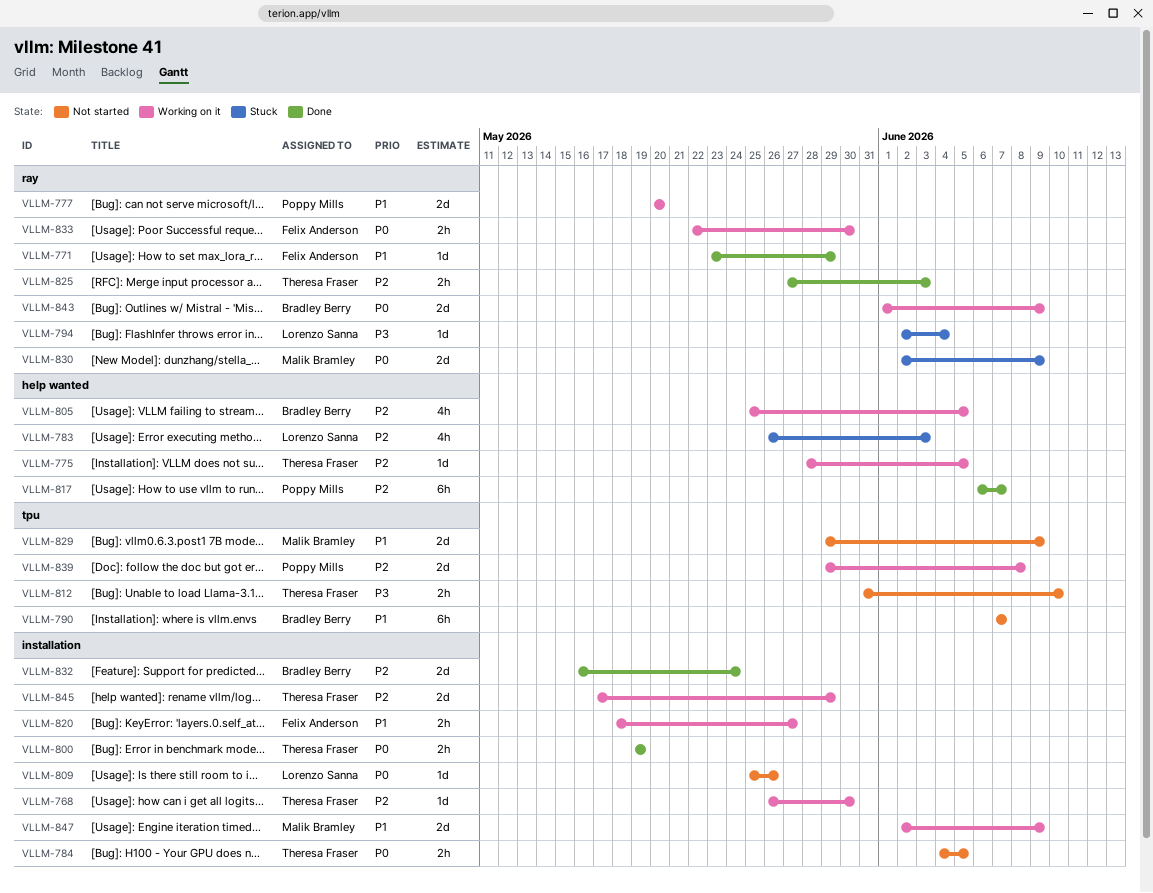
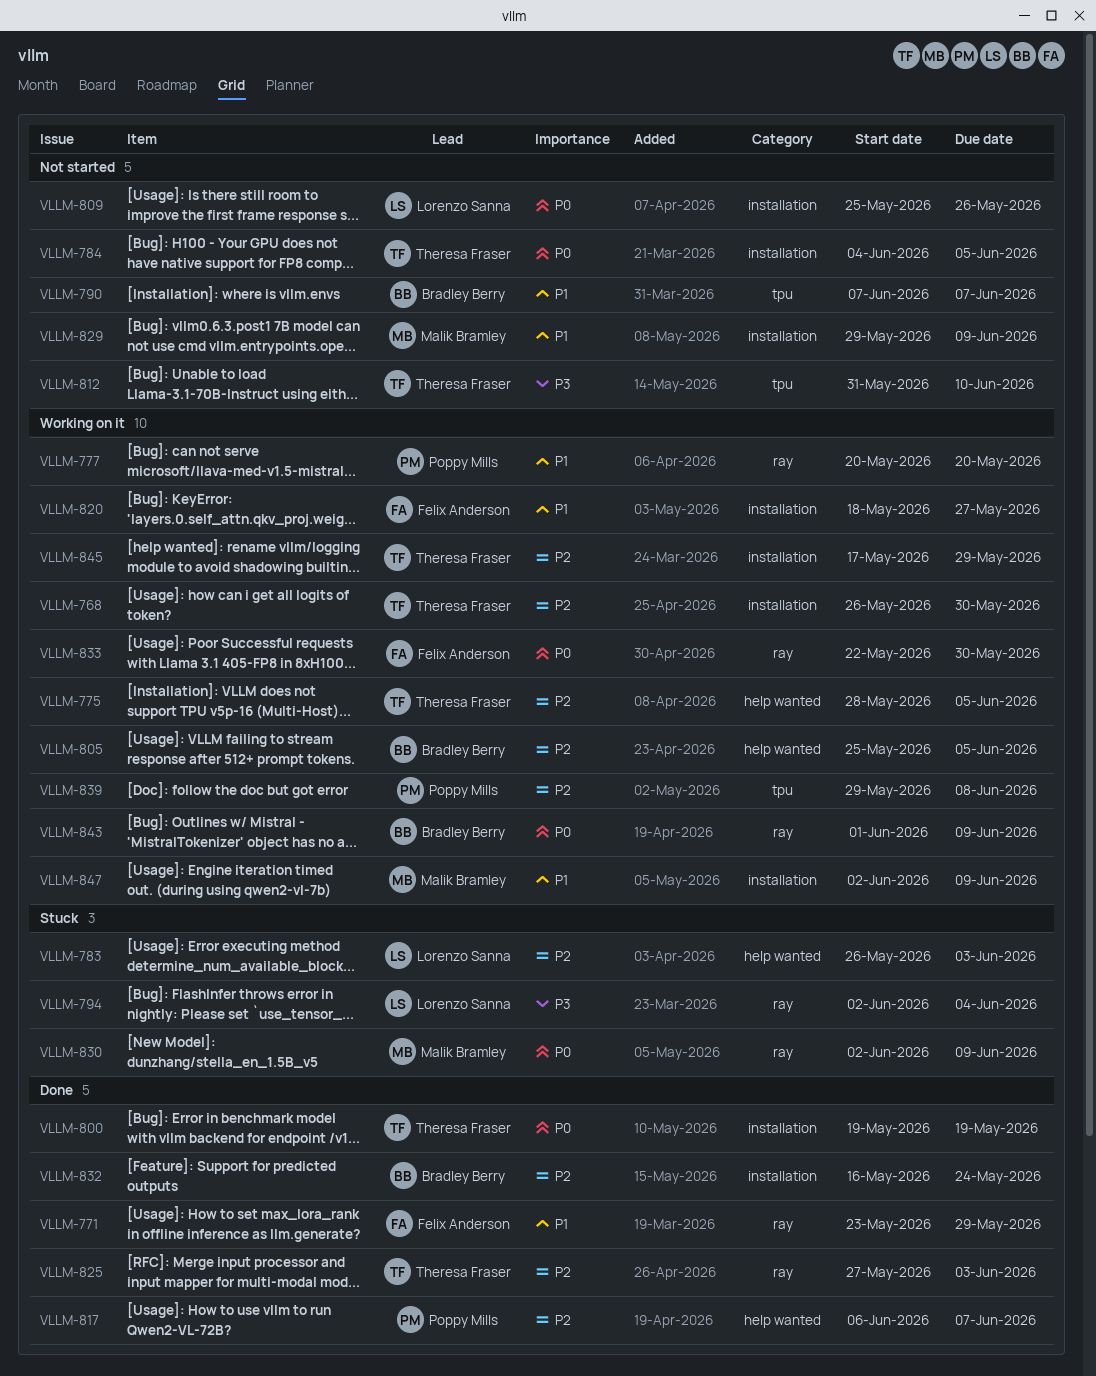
VLLM-829, label: tpu -> installation

